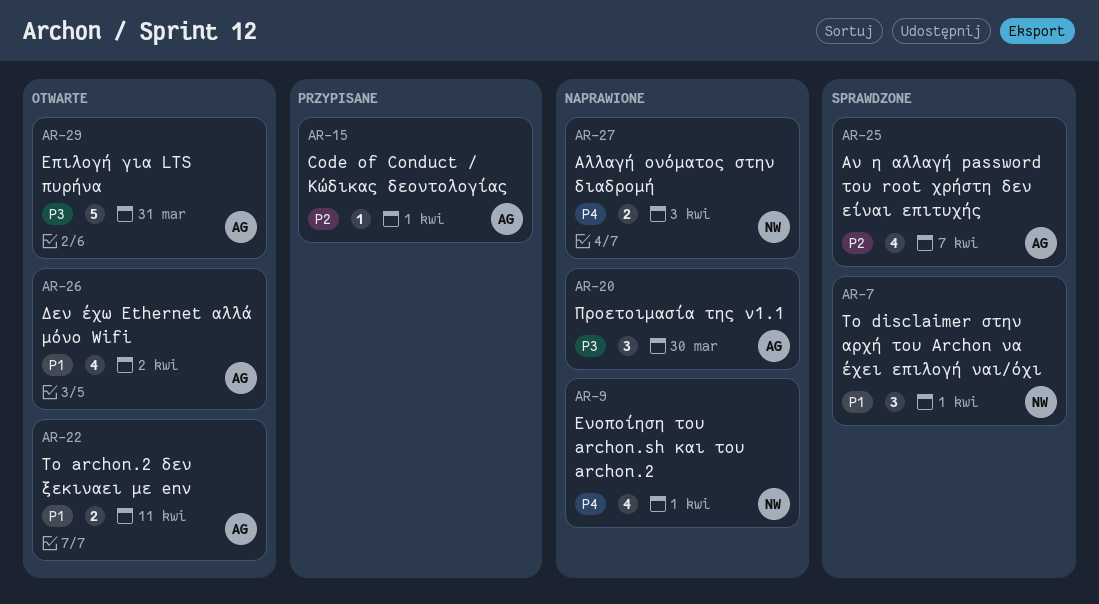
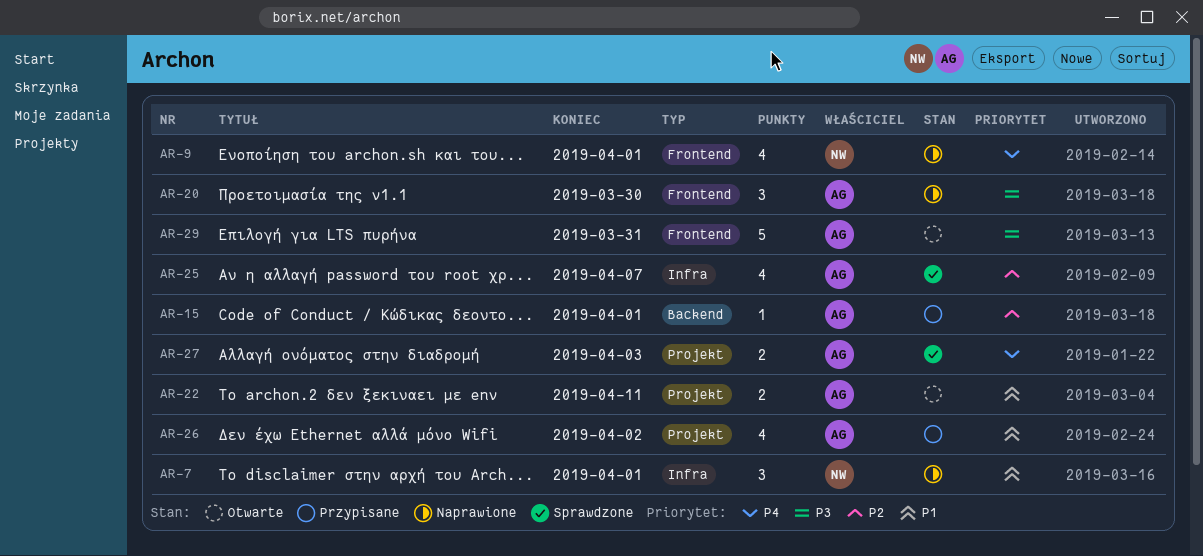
AR-7, status: Sprawdzone -> Naprawione
AR-26, status: Otwarte -> Przypisane
AR-27, status: Naprawione -> Sprawdzone
AR-27, owner: NW -> AG

